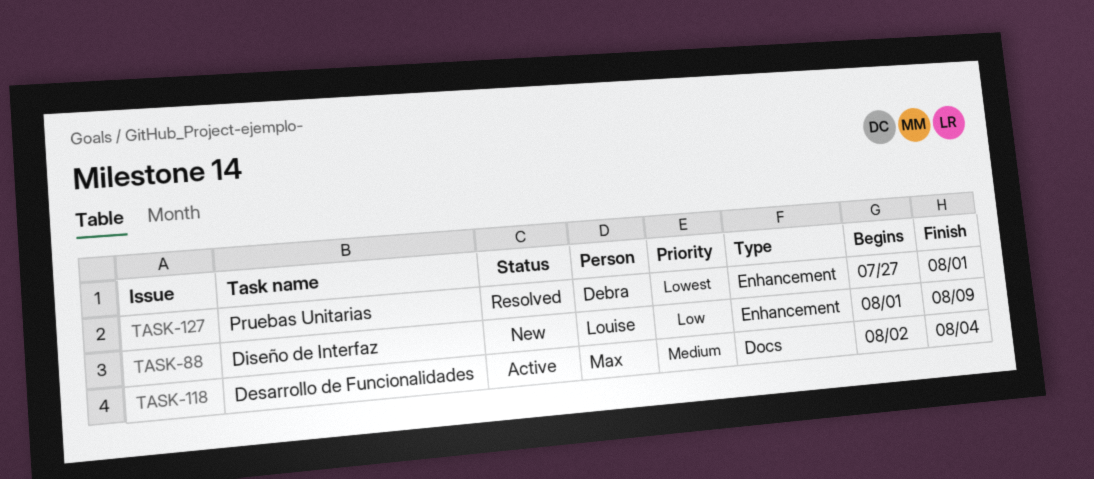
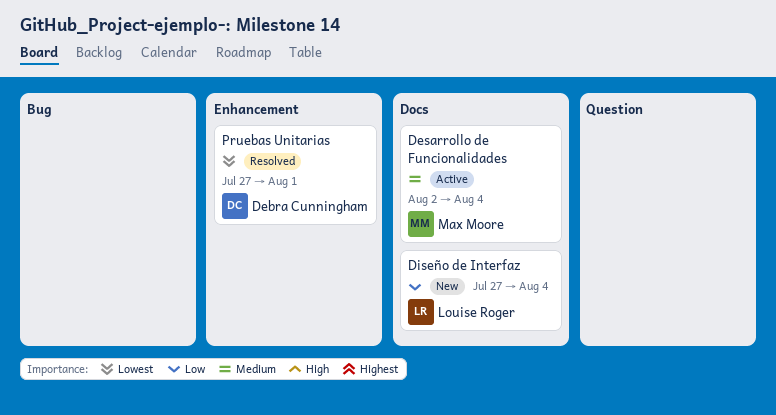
Diseño de Interfaz, label: Enhancement -> Docs
Diseño de Interfaz, start: Aug 1 -> Jul 27
Diseño de Interfaz, due: Aug 9 -> Aug 4

